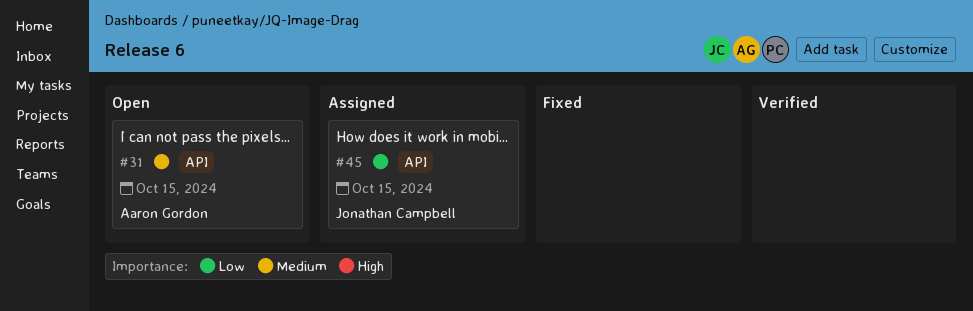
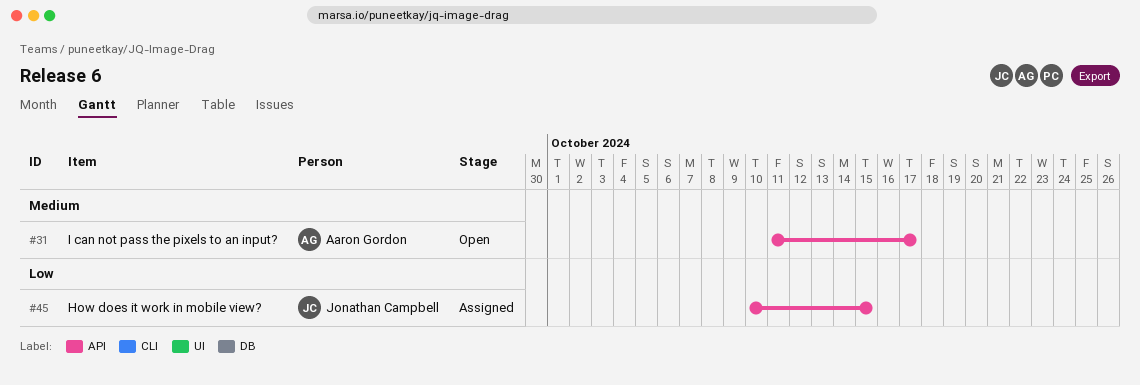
#31, due: Oct 15 -> Oct 17

